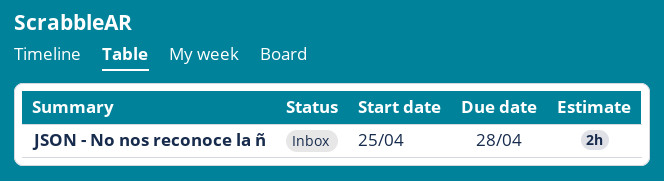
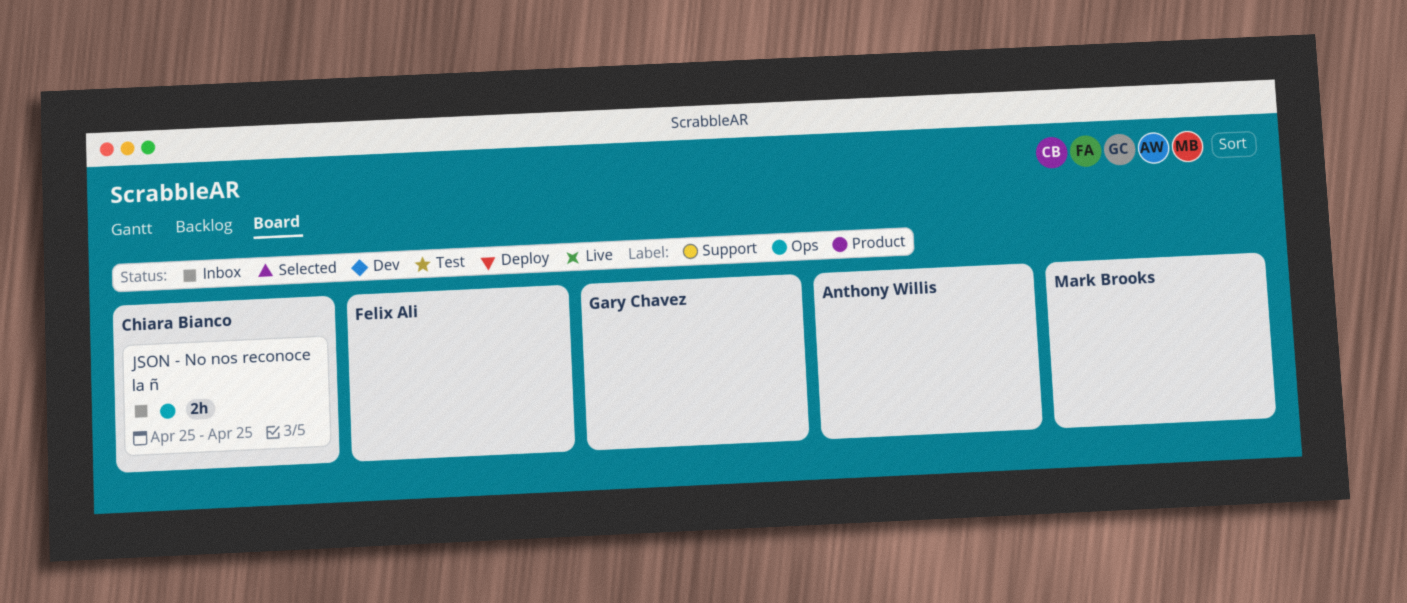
JSON - No nos reconoce la ñ, due: Apr 28 -> Apr 25

